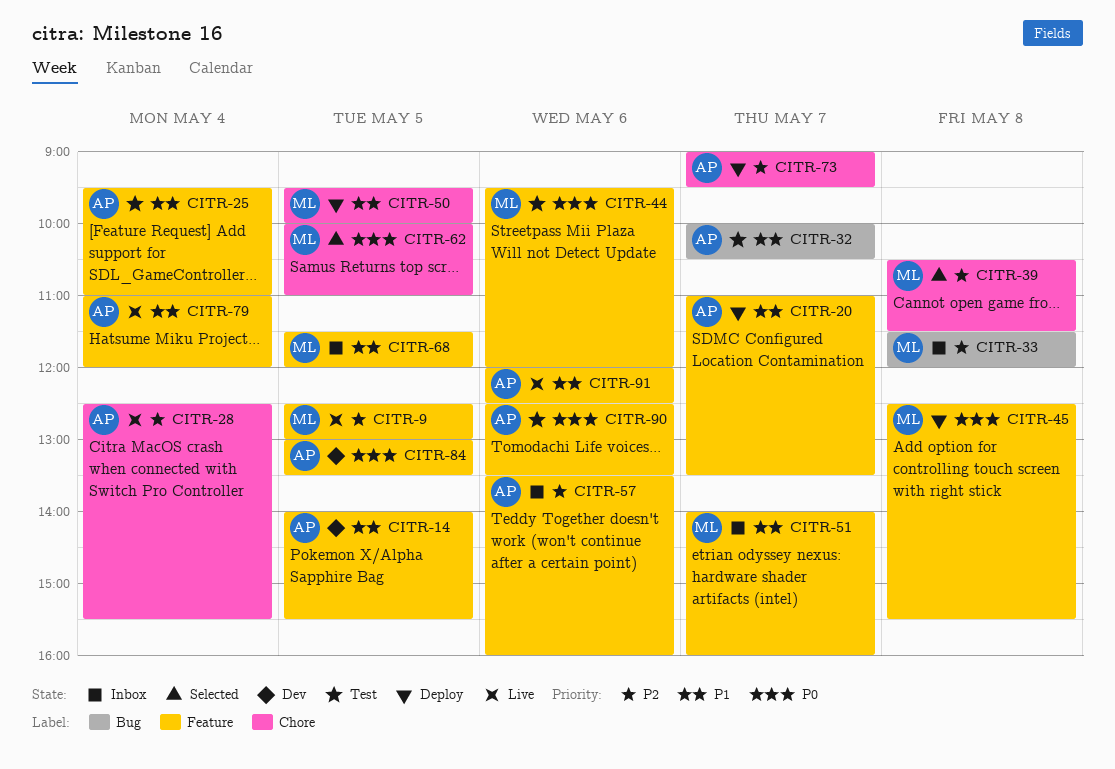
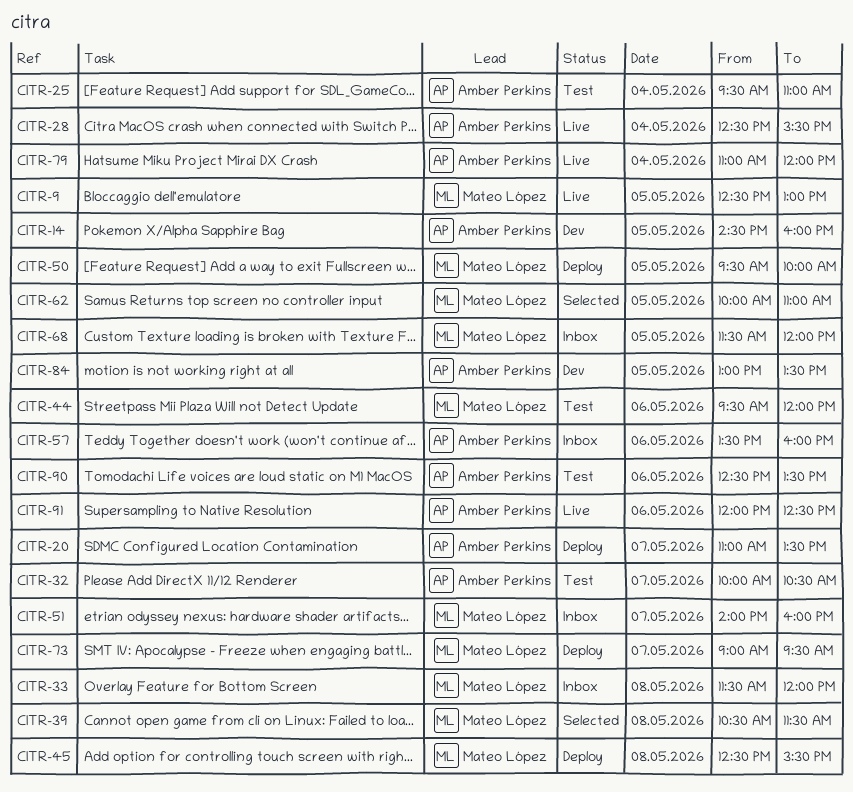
CITR-14, begins: 14:00 -> 14:30
CITR-14, ends: 15:30 -> 16:00
CITR-73, owner: Amber Perkins -> Mateo López

